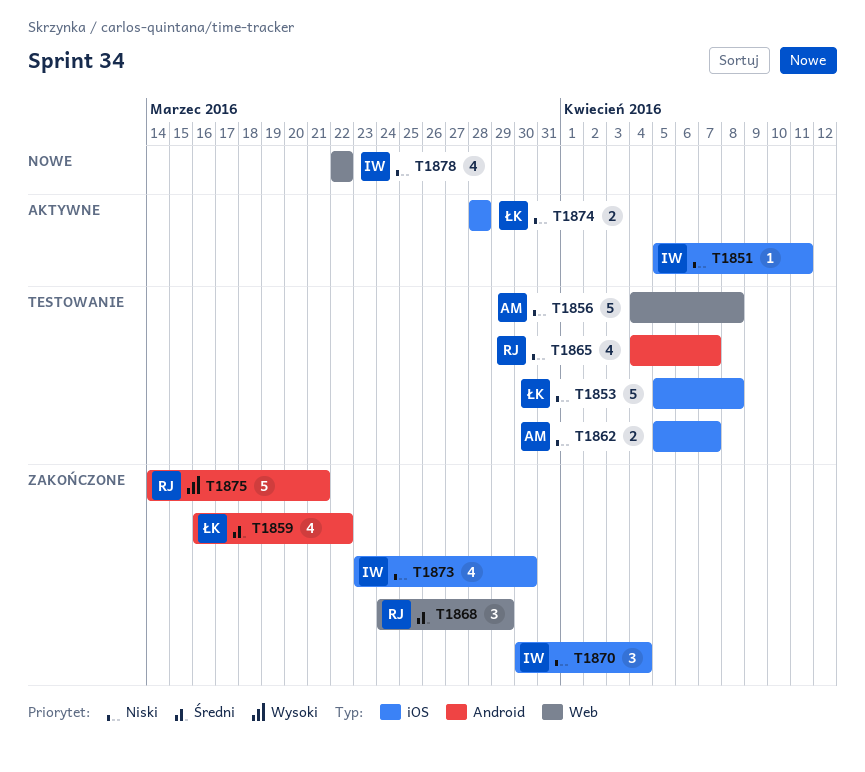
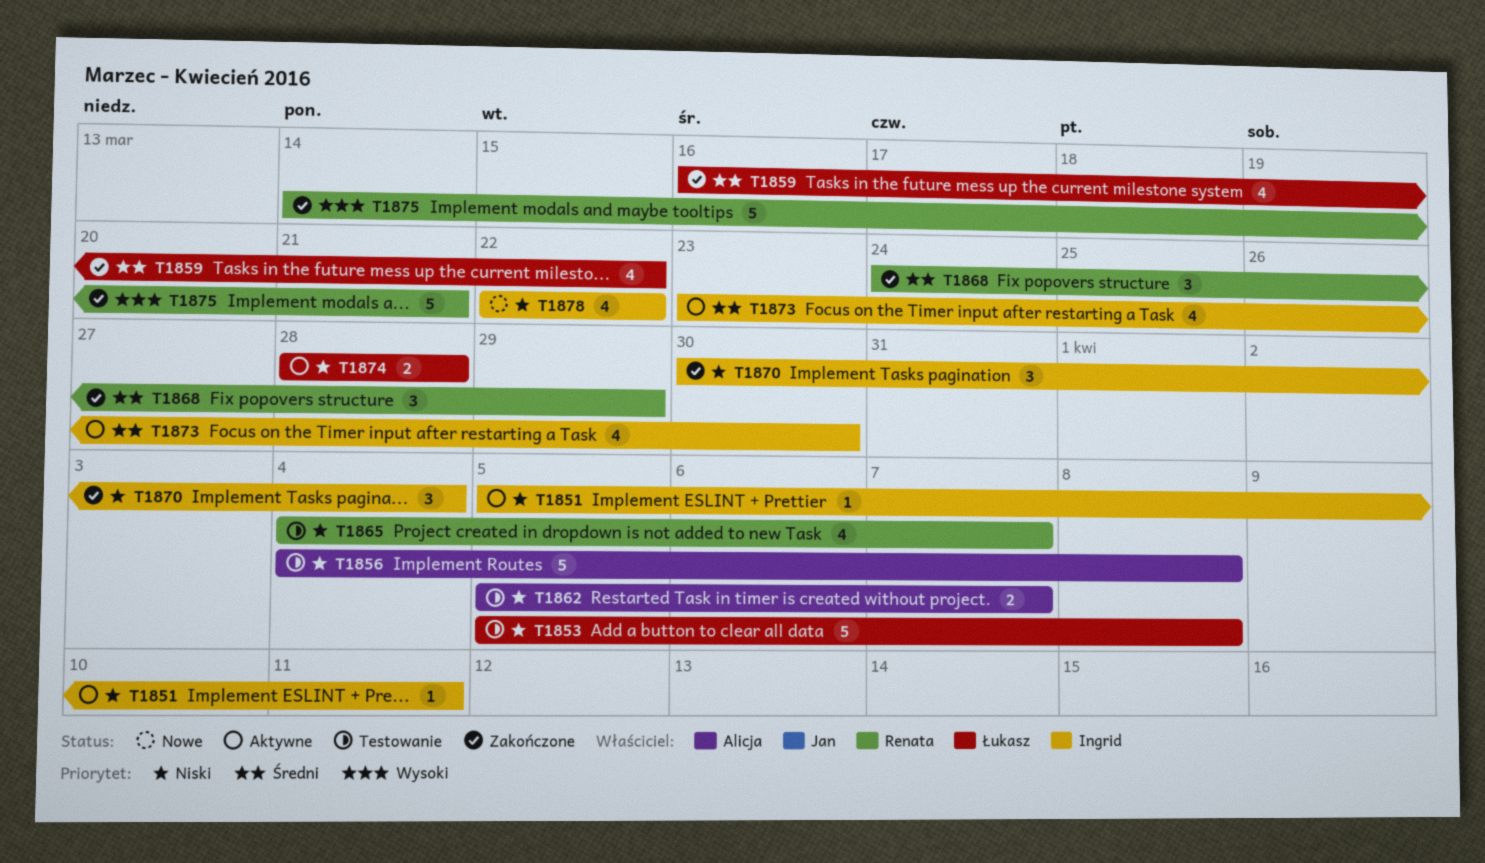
T1873, status: Zakończone -> Aktywne
T1873, priority: Niski -> Średni

